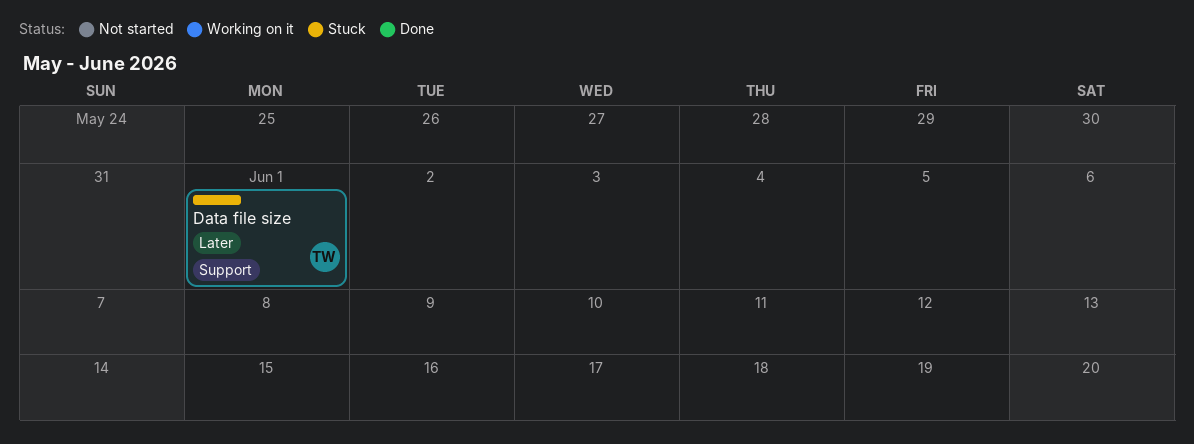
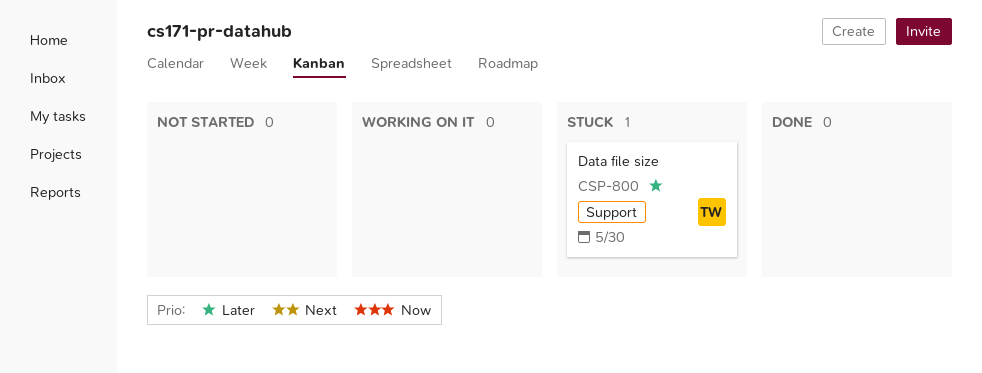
Data file size, due: Jun 1 -> May 30

